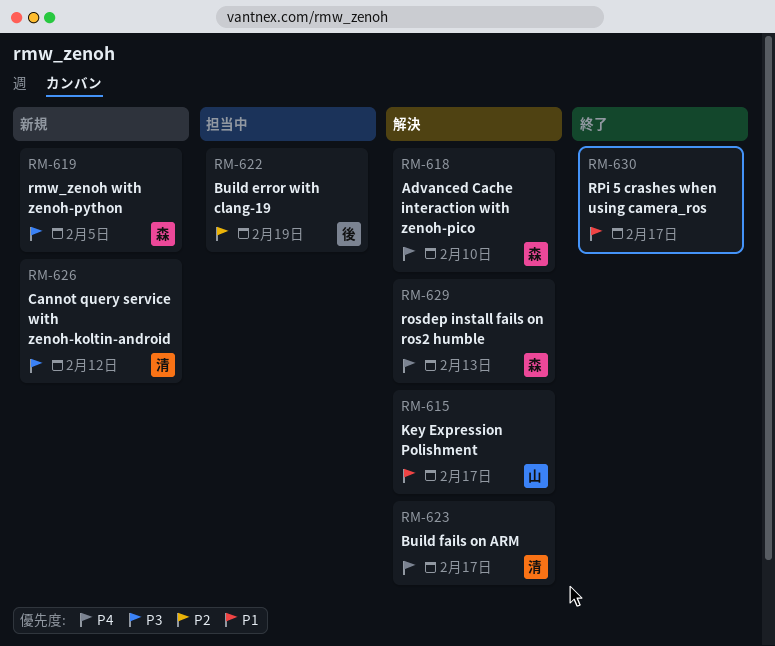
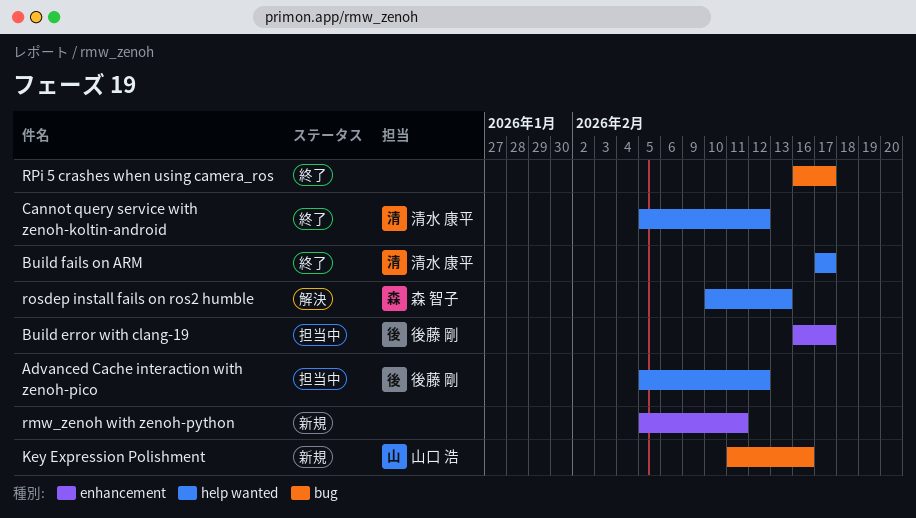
Advanced Cache interaction with zenoh-pico, status: 解決 -> 担当中
Advanced Cache interaction with zenoh-pico, owner: 森 智子 -> 後藤 剛
Advanced Cache interaction with zenoh-pico, due: Feb 10 -> Feb 12
Build error with clang-19, due: Feb 19 -> Feb 17
Build fails on ARM, status: 解決 -> 終了
Cannot query service with zenoh-koltin-android, status: 新規 -> 終了
Key Expression Polishment, status: 解決 -> 新規
Key Expression Polishment, due: Feb 17 -> Feb 16
rmw_zenoh with zenoh-python, owner: 森 智子 -> none
rmw_zenoh with zenoh-python, due: Feb 5 -> Feb 11

